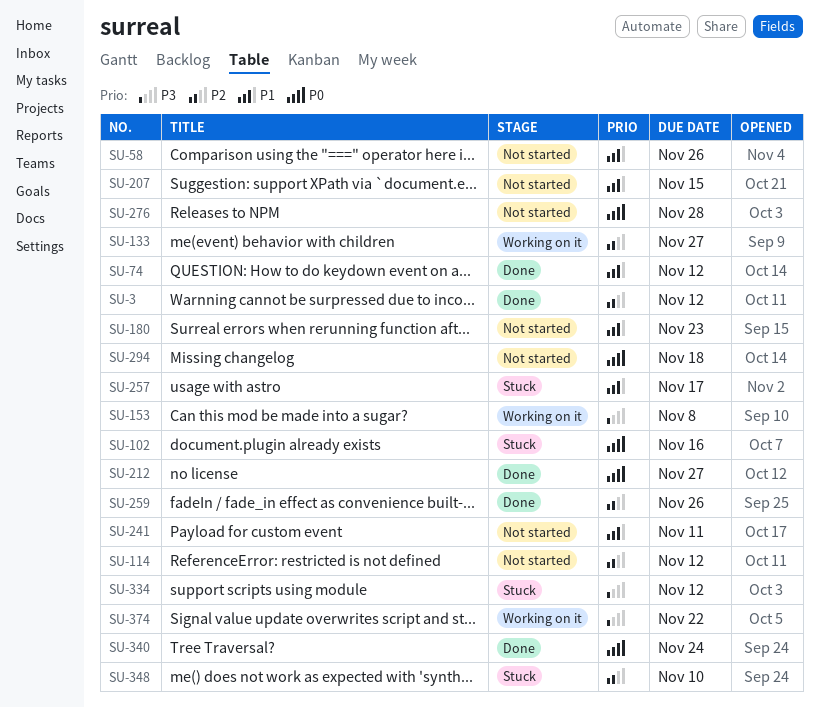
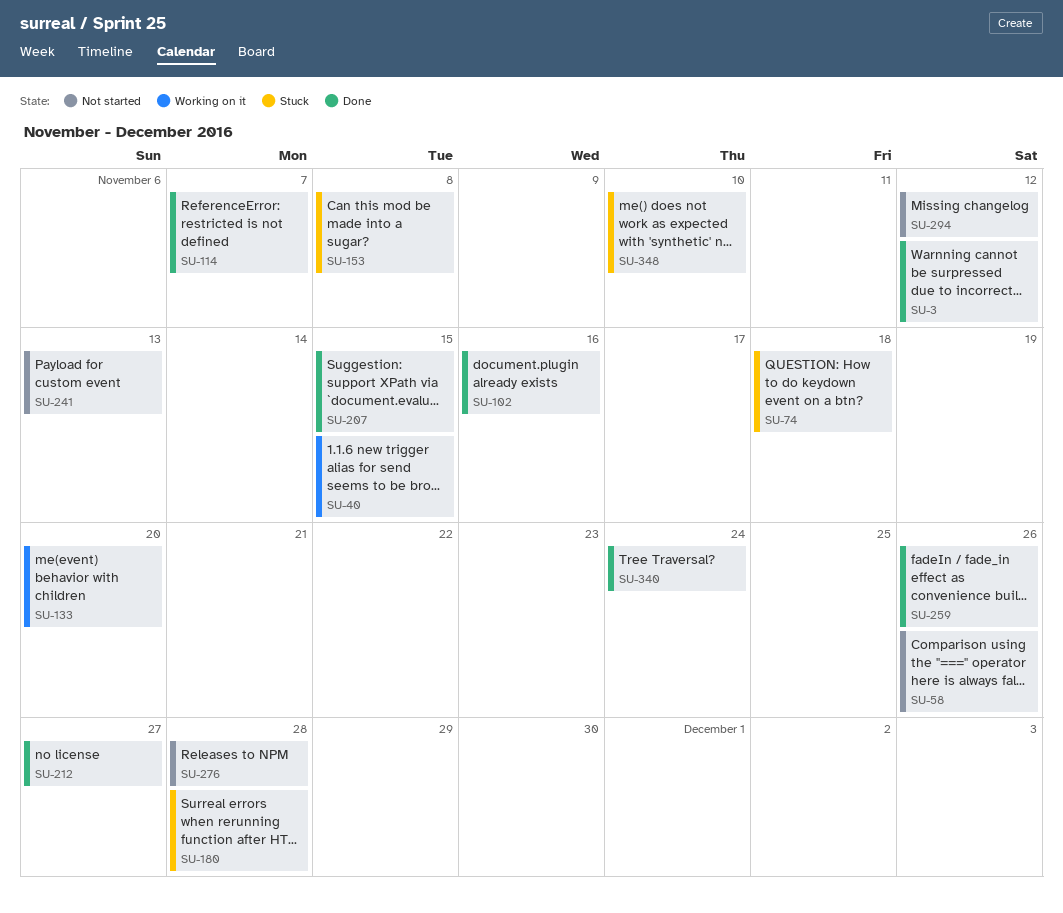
SU-40: none -> present
SU-74, status: Done -> Stuck
SU-74, due: Nov 12 -> Nov 18
SU-102, status: Stuck -> Done
SU-114, status: Not started -> Done
SU-114, due: Nov 12 -> Nov 7
SU-133, due: Nov 27 -> Nov 20
SU-153, status: Working on it -> Stuck
SU-180, status: Not started -> Stuck
SU-180, due: Nov 23 -> Nov 28
SU-207, status: Not started -> Done
SU-241, due: Nov 11 -> Nov 13
SU-257: present -> none
SU-294, due: Nov 18 -> Nov 12
SU-334: present -> none
SU-374: present -> none

